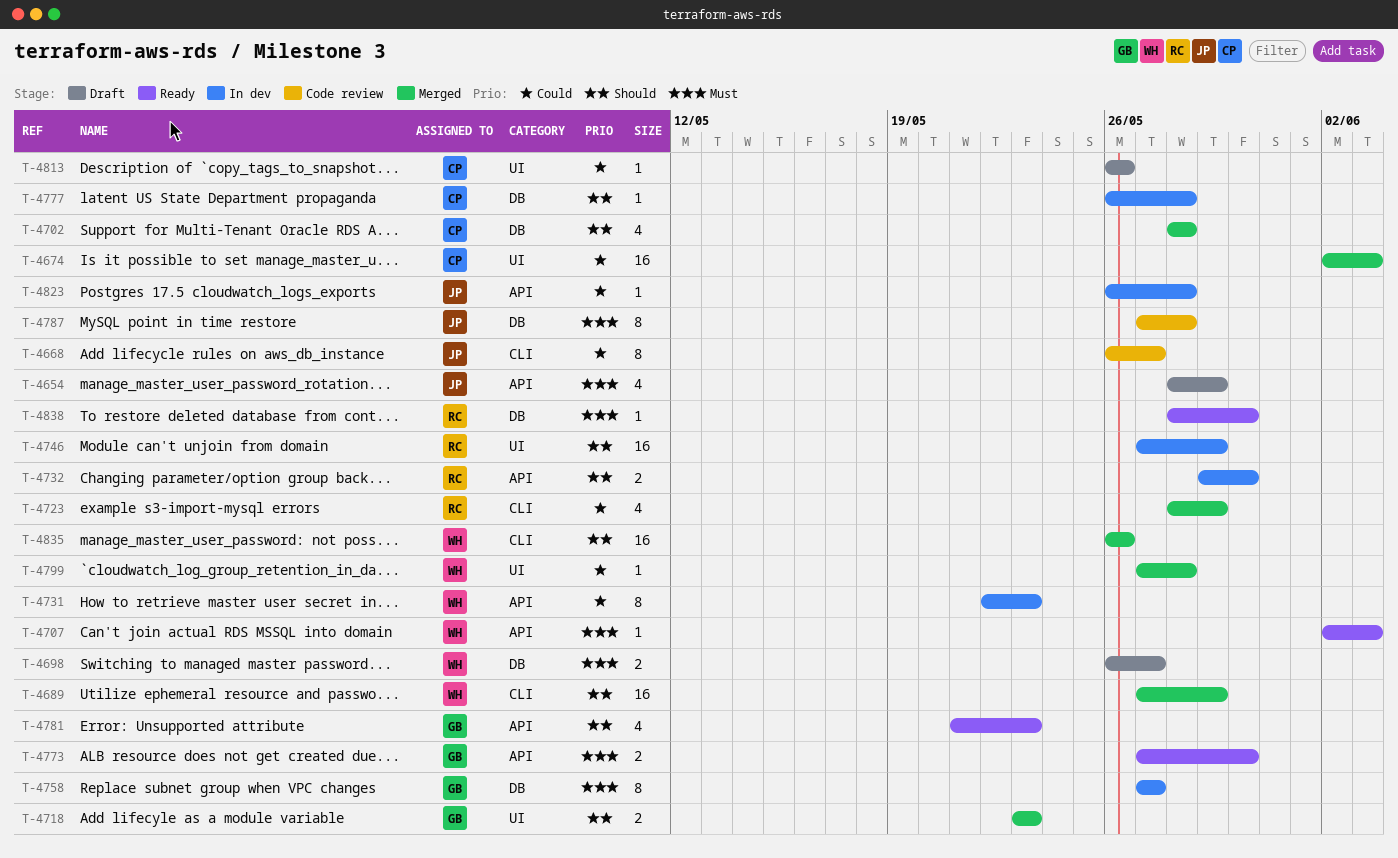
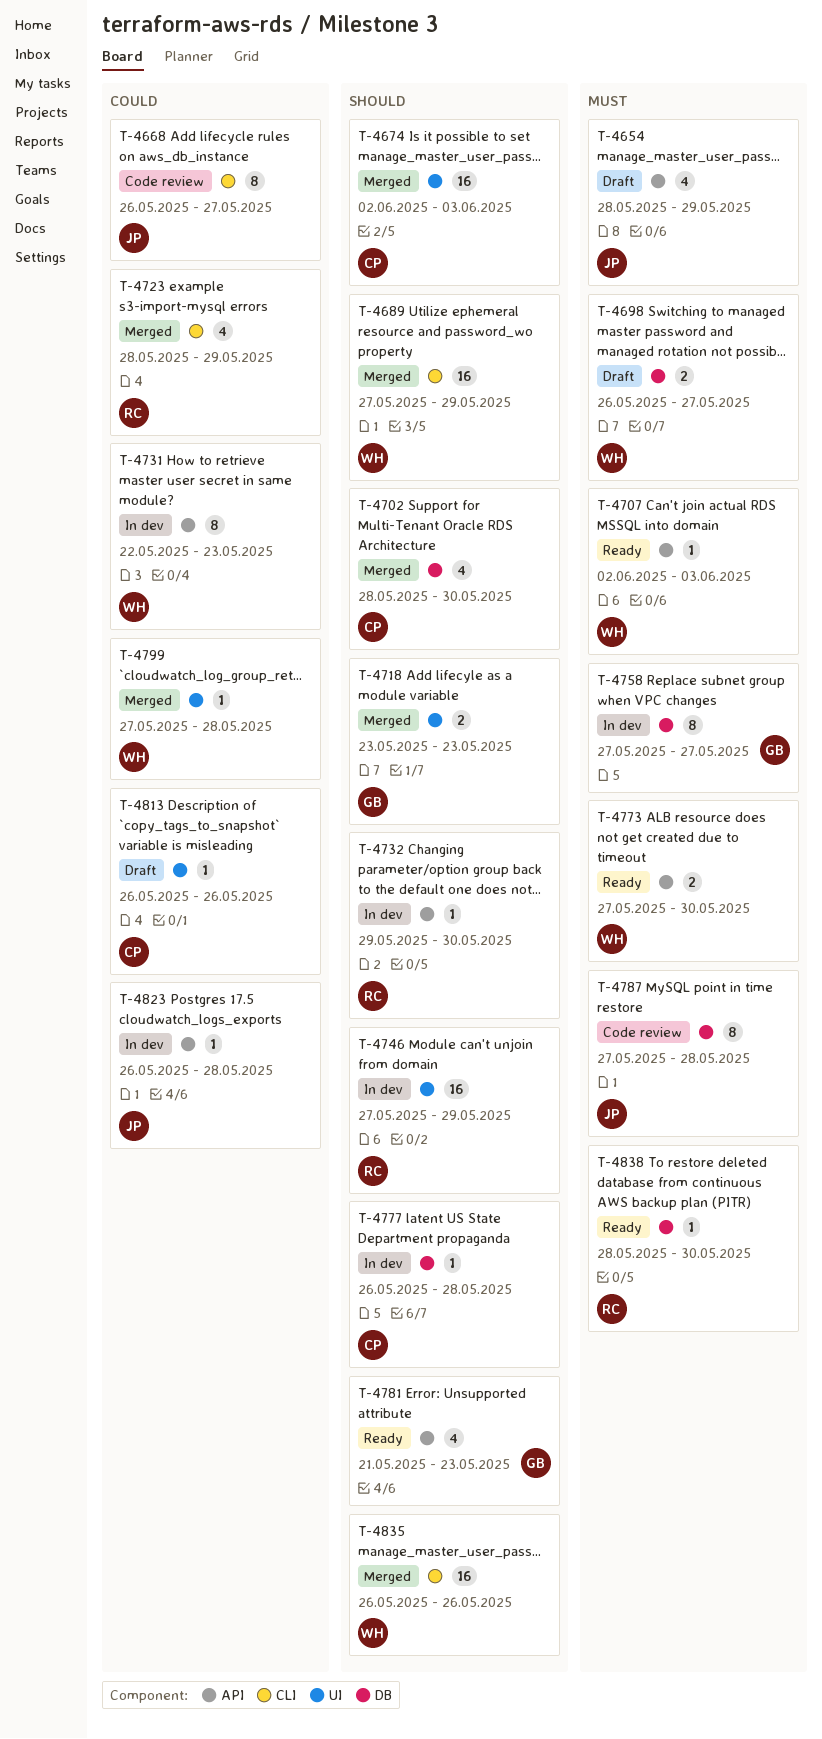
T-4674, priority: Could -> Should
T-4702, due: May 28 -> May 30
T-4732, estimate: 2 -> 1
T-4773, owner: GB -> WH

